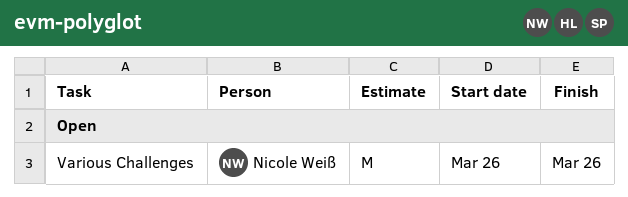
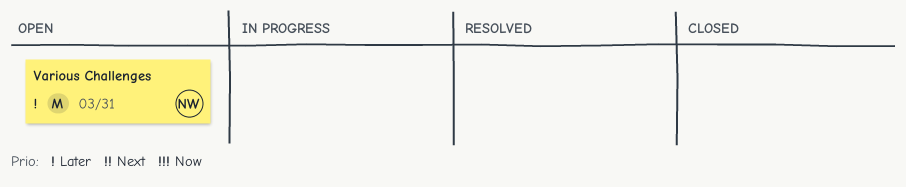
Various Challenges, due: Mar 26 -> Mar 31

